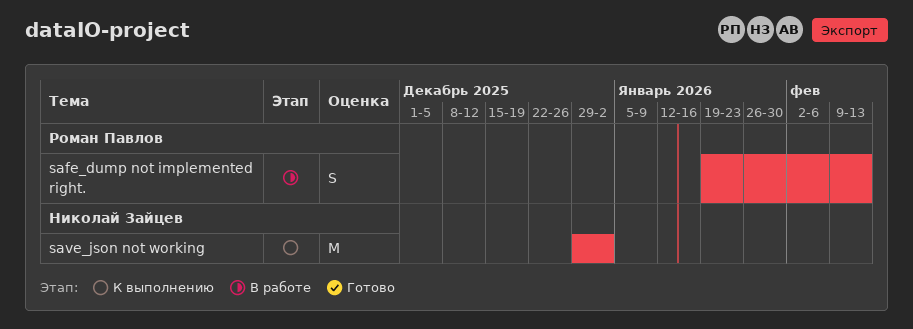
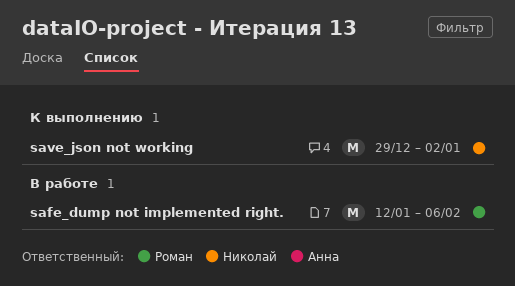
safe_dump not implemented right., estimate: S -> M
safe_dump not implemented right., start: Jan 19 -> Jan 12
safe_dump not implemented right., due: Feb 13 -> Feb 6

